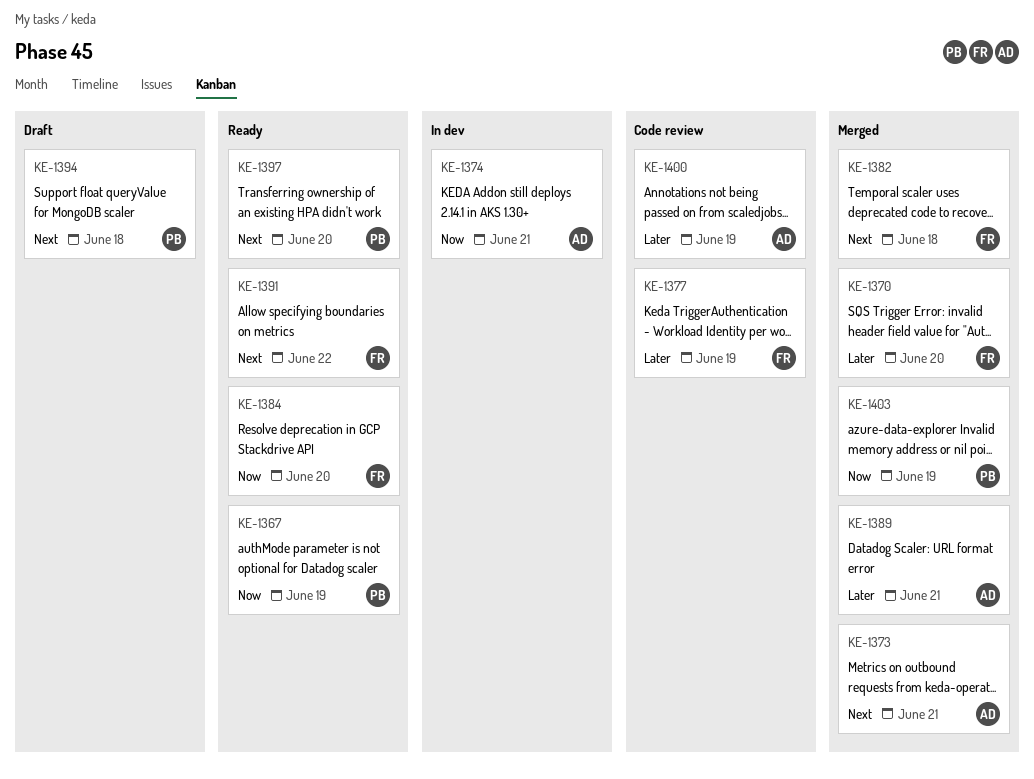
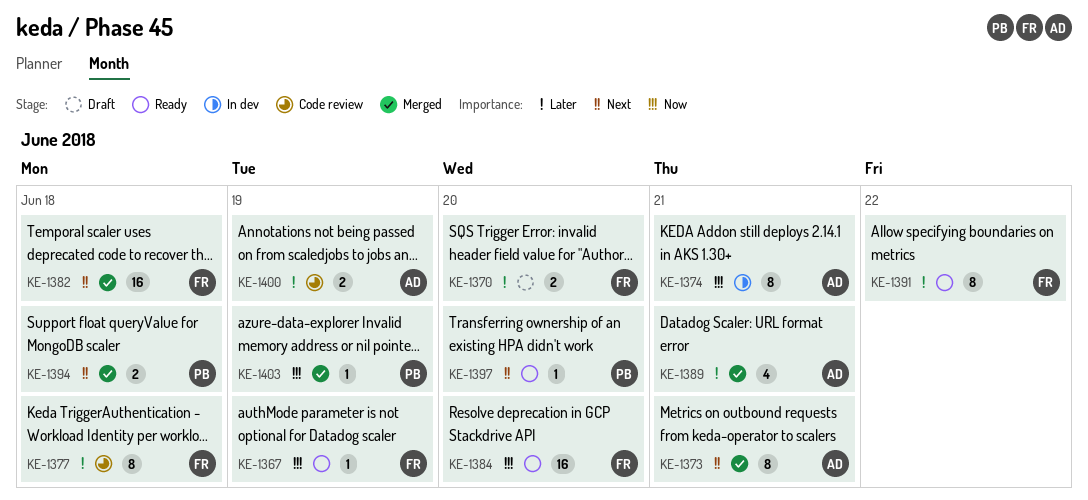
KE-1367, owner: PB -> FR
KE-1370, status: Merged -> Draft
KE-1377, due: Jun 19 -> Jun 18
KE-1391, priority: Next -> Later
KE-1394, status: Draft -> Merged

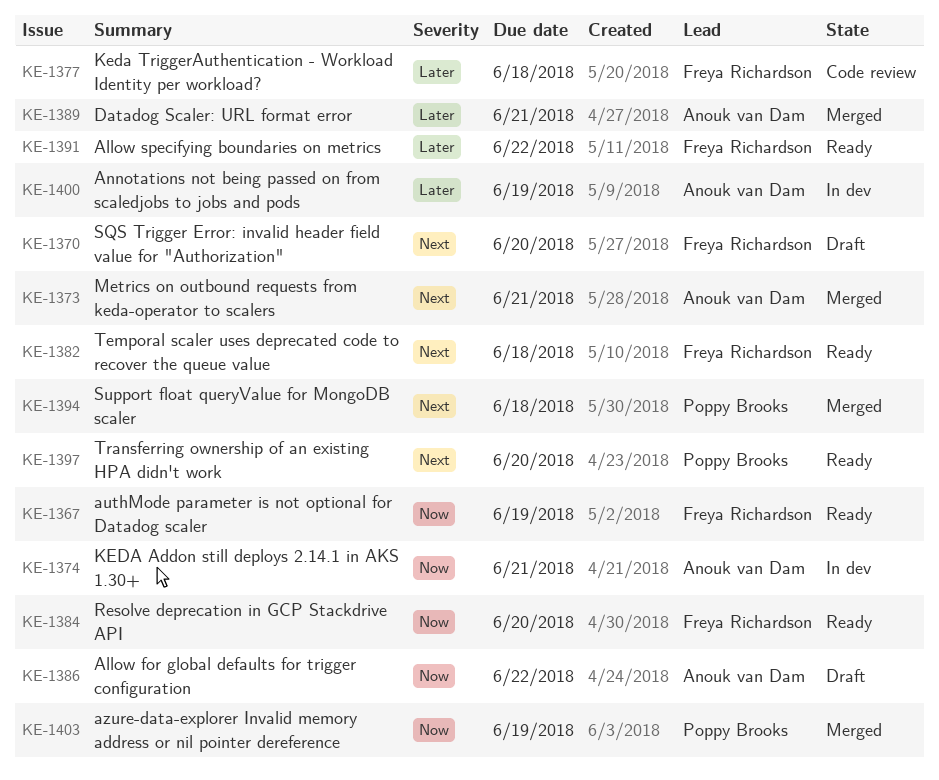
KE-1370, priority: Later -> Next
KE-1382, status: Merged -> Ready
KE-1386: none -> present
KE-1400, status: Code review -> In dev

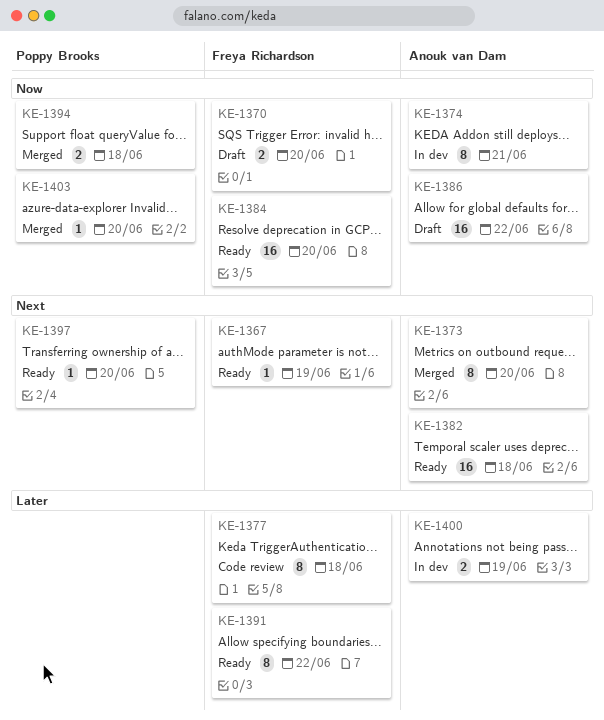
KE-1367, priority: Now -> Next
KE-1370, priority: Next -> Now
KE-1373, due: Jun 21 -> Jun 20
KE-1382, owner: Freya Richardson -> Anouk van Dam
KE-1389: present -> none
KE-1394, priority: Next -> Now
KE-1403, due: Jun 19 -> Jun 20

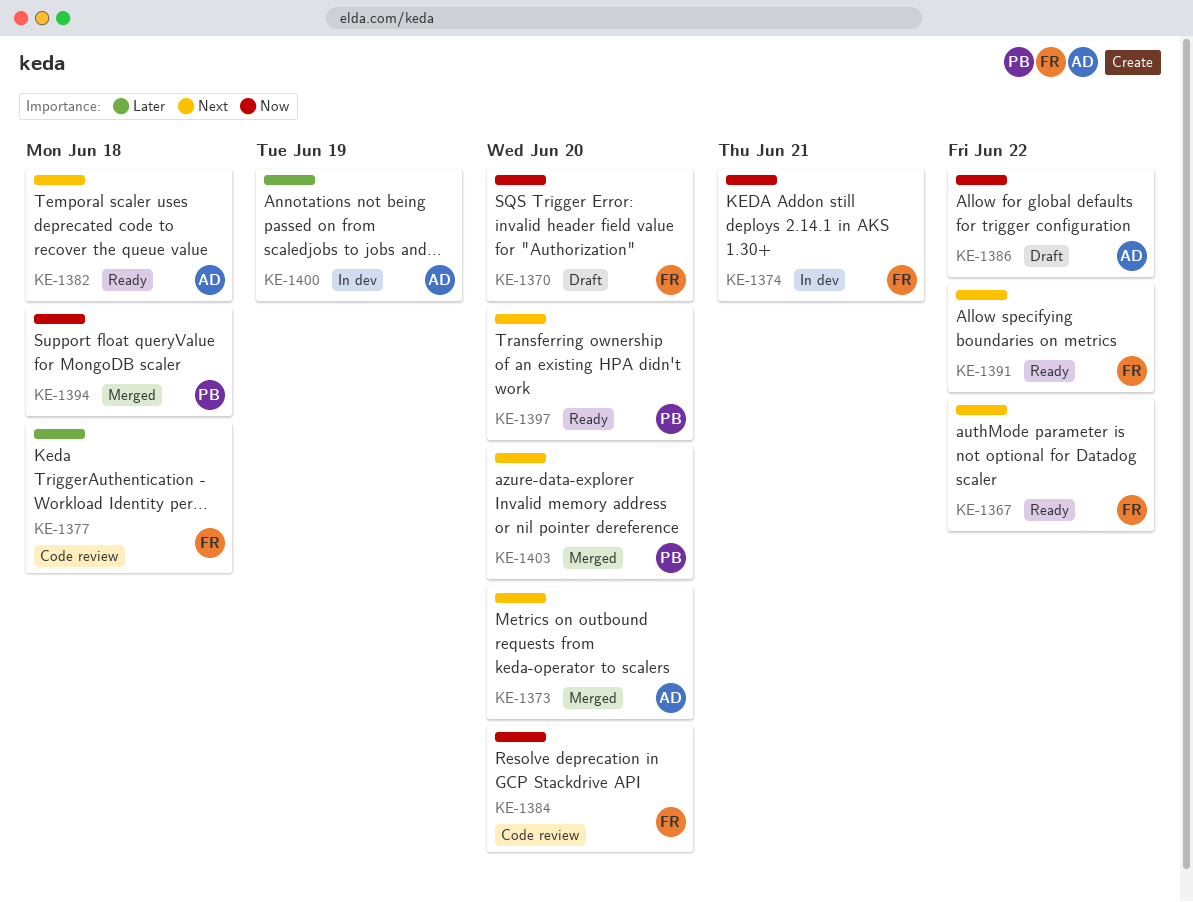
KE-1367, due: Jun 19 -> Jun 22
KE-1374, owner: Anouk van Dam -> Freya Richardson
KE-1384, status: Ready -> Code review
KE-1391, priority: Later -> Next
KE-1403, priority: Now -> Next

